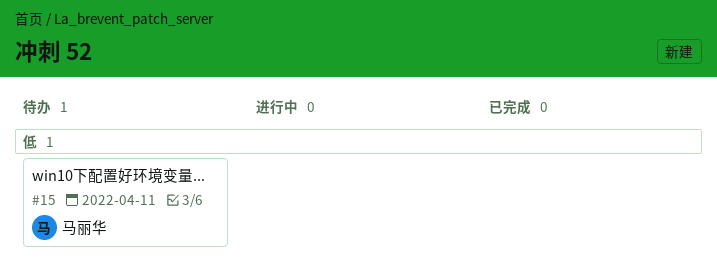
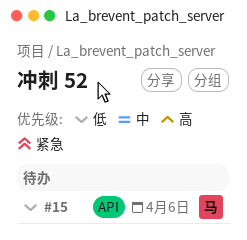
#15, due: Apr 11 -> Apr 6

